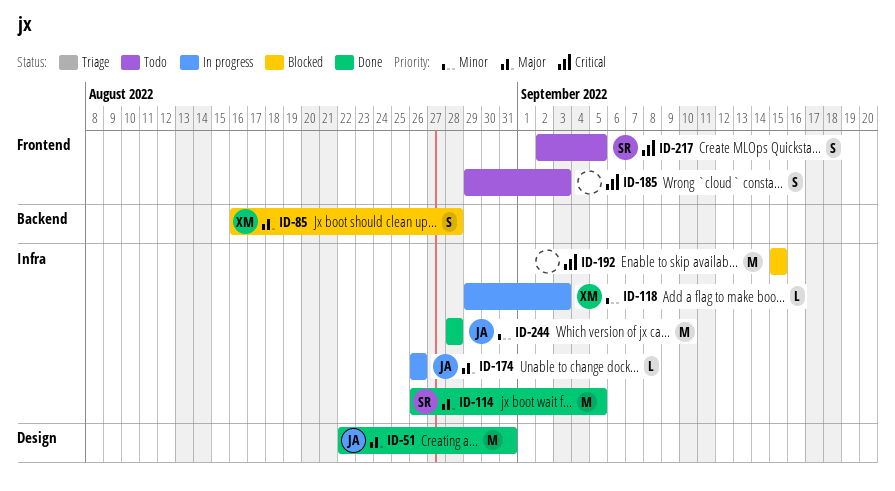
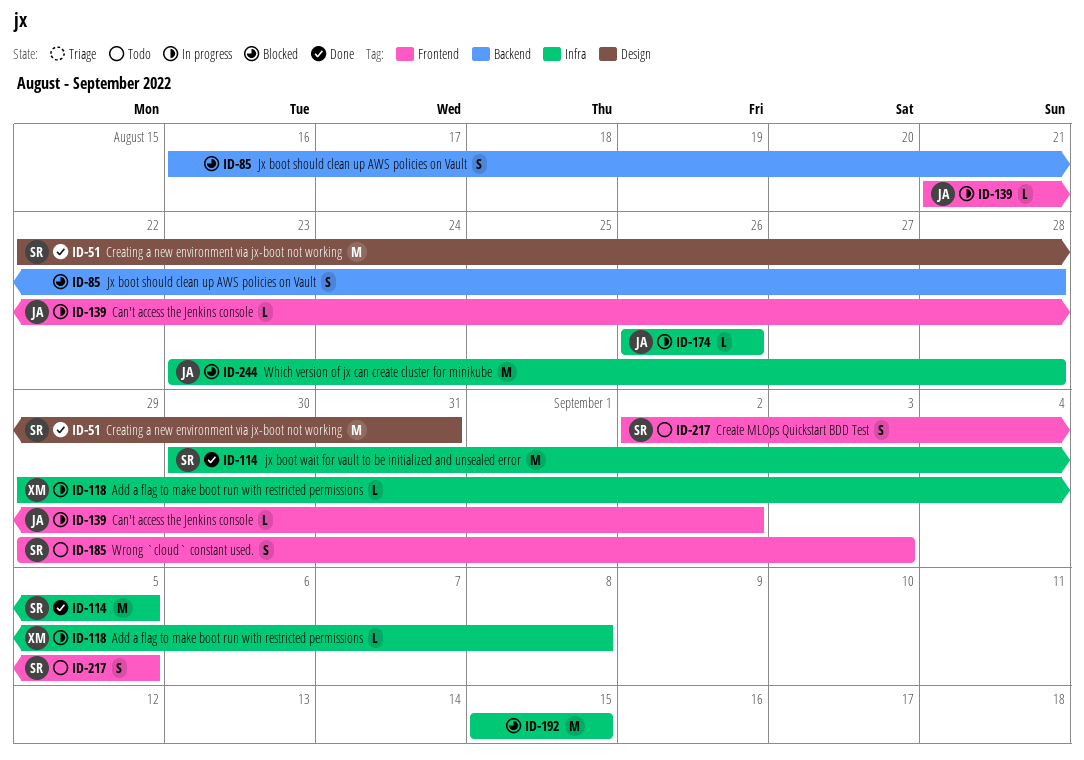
ID-51, owner: JA -> SR
ID-85, owner: XM -> none
ID-114, start: Aug 26 -> Aug 30
ID-118, due: Sep 3 -> Sep 8
ID-139: none -> present
ID-185, owner: none -> SR
ID-244, status: Done -> Blocked
ID-244, start: Aug 28 -> Aug 23

